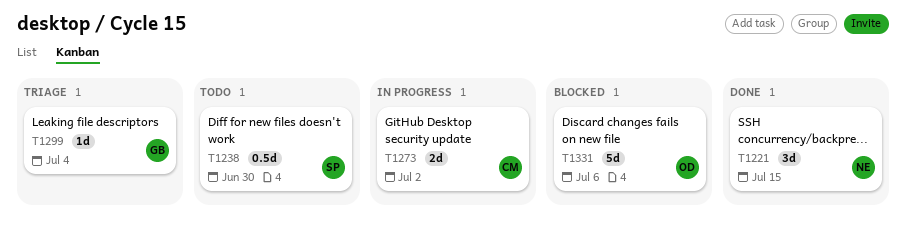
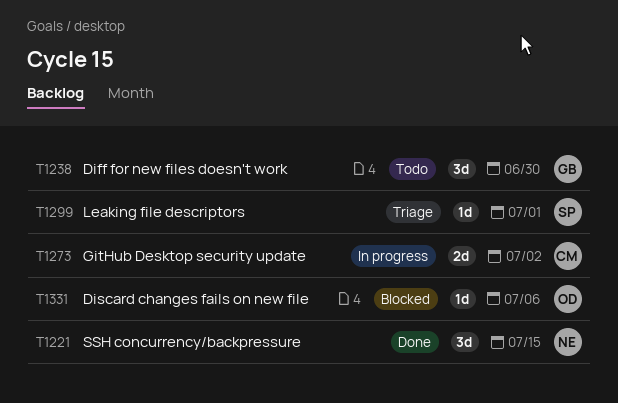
T1238, owner: SP -> GB
T1238, estimate: 0.5d -> 3d
T1299, owner: GB -> SP
T1299, due: Jul 4 -> Jul 1
T1331, estimate: 5d -> 1d

